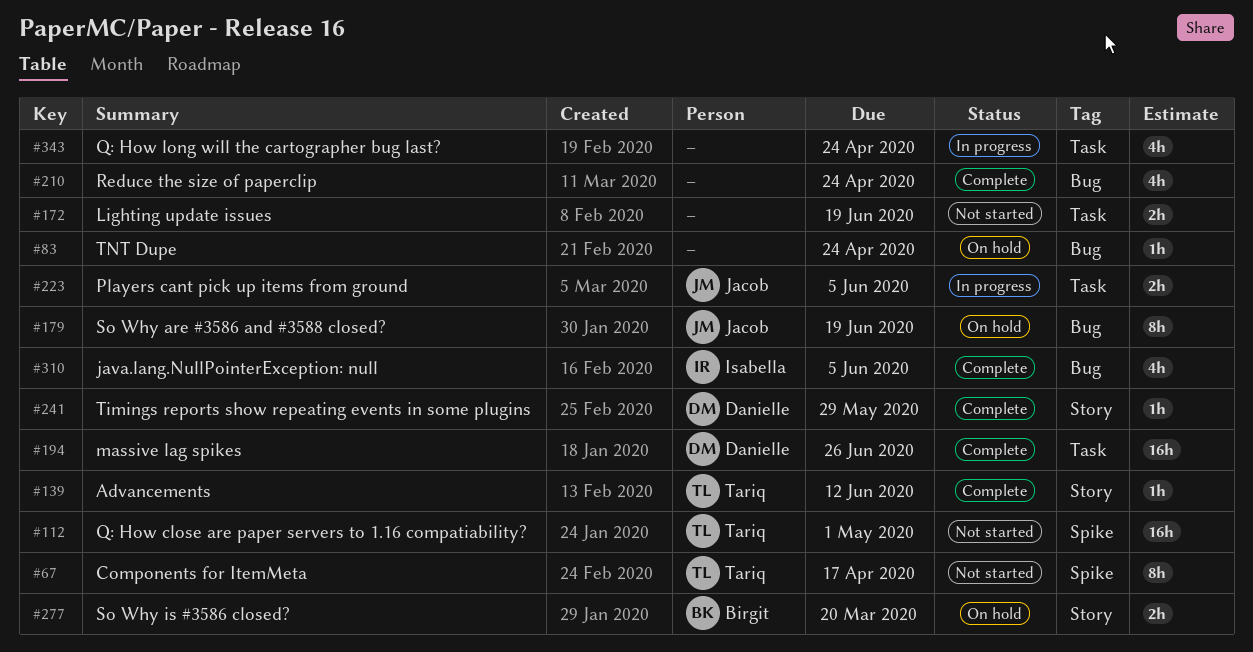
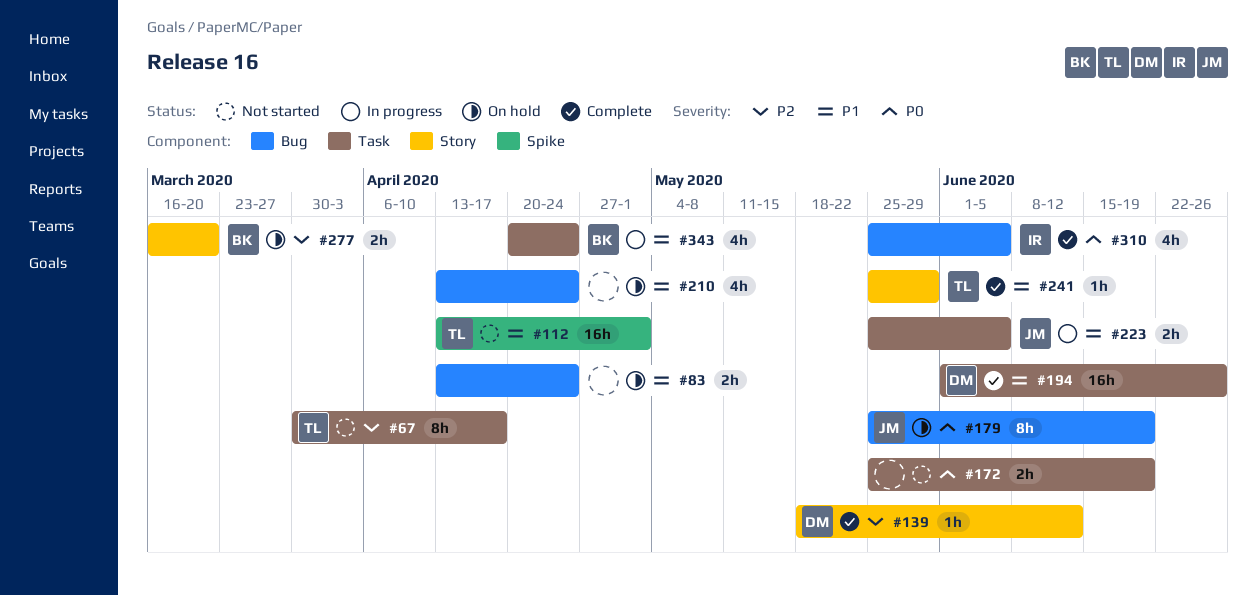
#67, label: Spike -> Task
#83, estimate: 1h -> 2h
#139, owner: Tariq -> Danielle
#210, status: Complete -> On hold
#241, owner: Danielle -> Tariq
#343, owner: none -> Birgit

